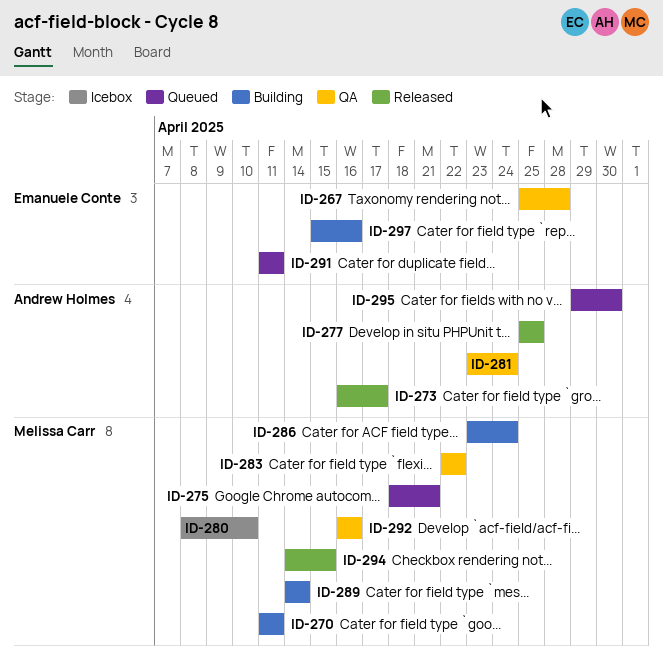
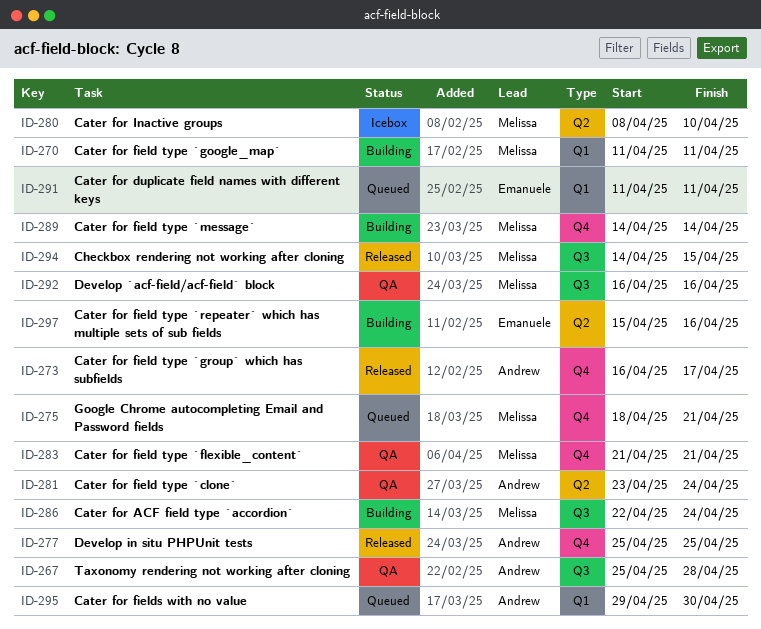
ID-267, owner: Emanuele Conte -> Andrew Holmes
ID-283, start: Apr 22 -> Apr 21
ID-283, due: Apr 22 -> Apr 21
ID-286, start: Apr 23 -> Apr 22

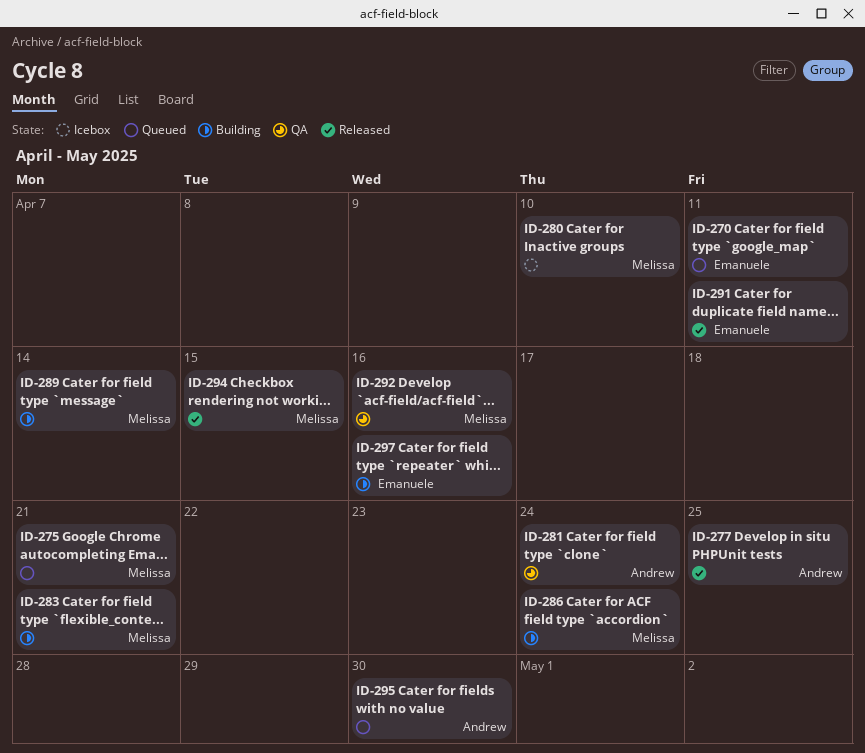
ID-267: present -> none
ID-270, status: Building -> Queued
ID-270, owner: Melissa -> Emanuele
ID-273: present -> none
ID-283, status: QA -> Building
ID-291, status: Queued -> Released

